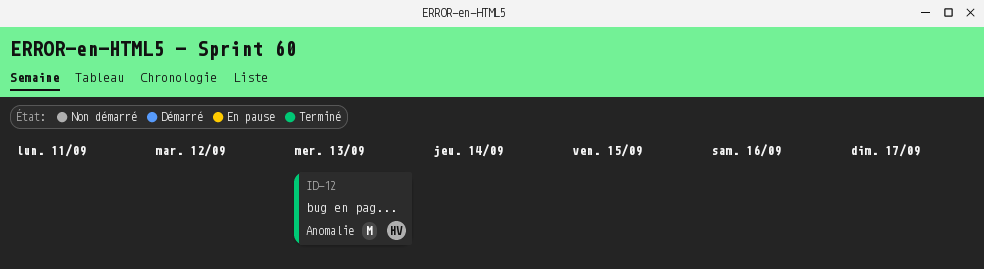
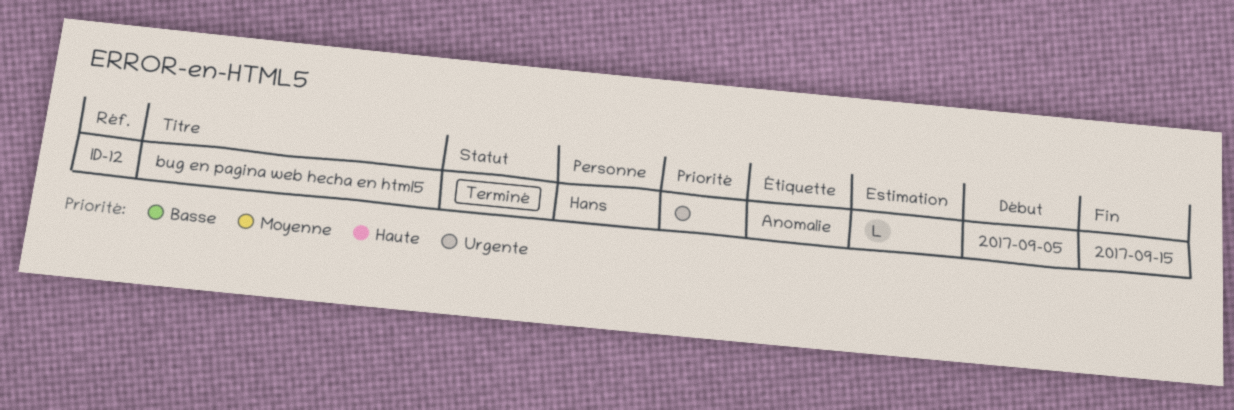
ID-12, estimate: M -> L
ID-12, due: Sep 13 -> Sep 15

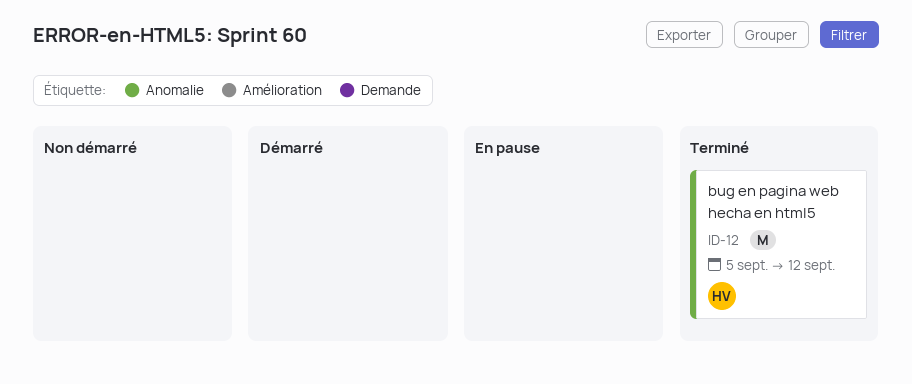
ID-12, estimate: L -> M
ID-12, due: Sep 15 -> Sep 12

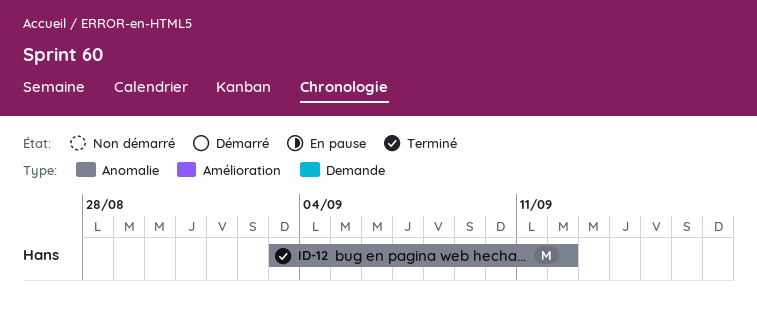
ID-12, start: Sep 5 -> Sep 3

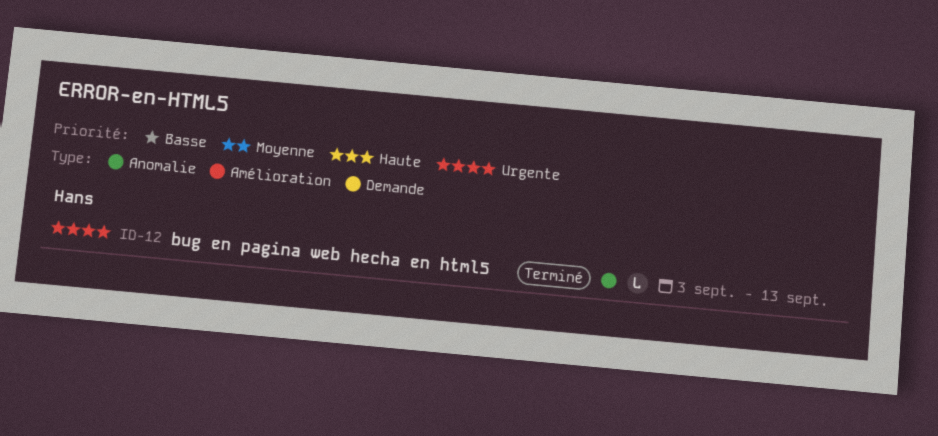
ID-12, estimate: M -> L
ID-12, due: Sep 12 -> Sep 13

